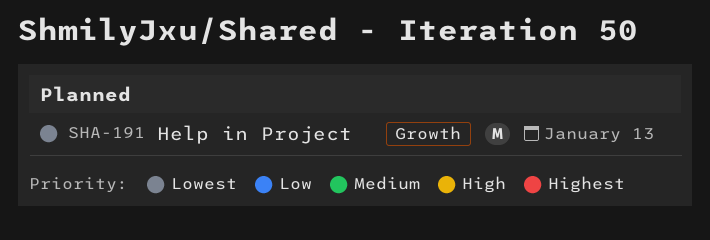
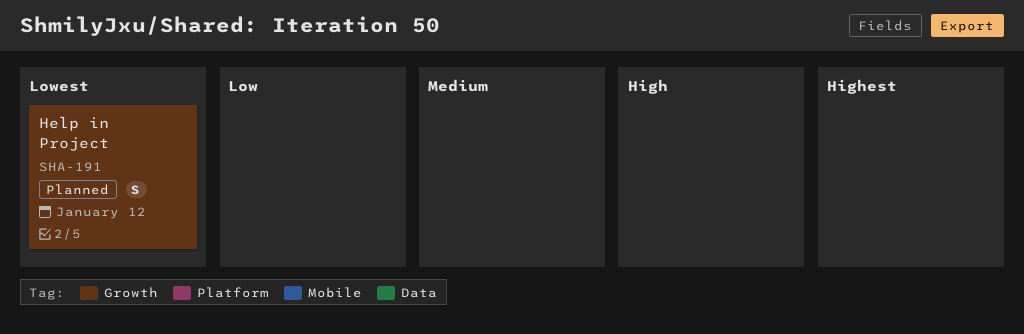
SHA-191, estimate: M -> S
SHA-191, due: Jan 13 -> Jan 12

